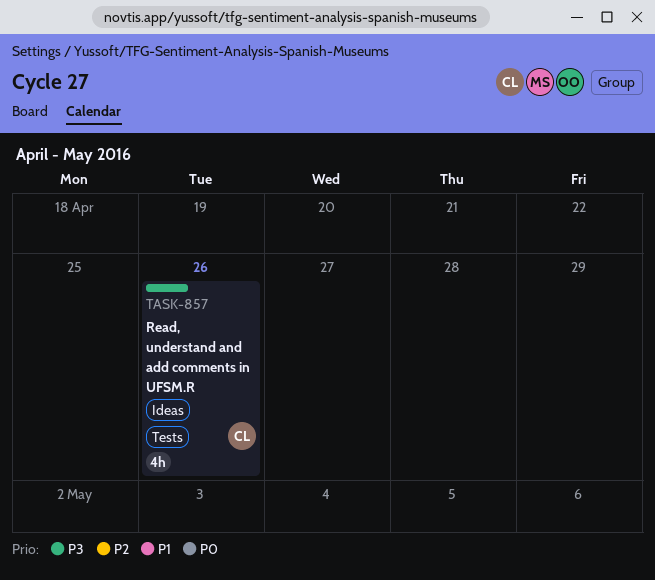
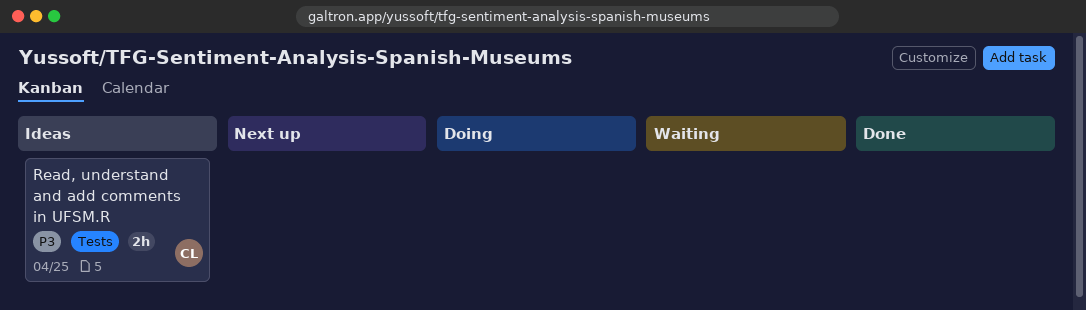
Read, understand and add comments in UFSM.R, estimate: 4h -> 2h
Read, understand and add comments in UFSM.R, due: Apr 26 -> Apr 25

